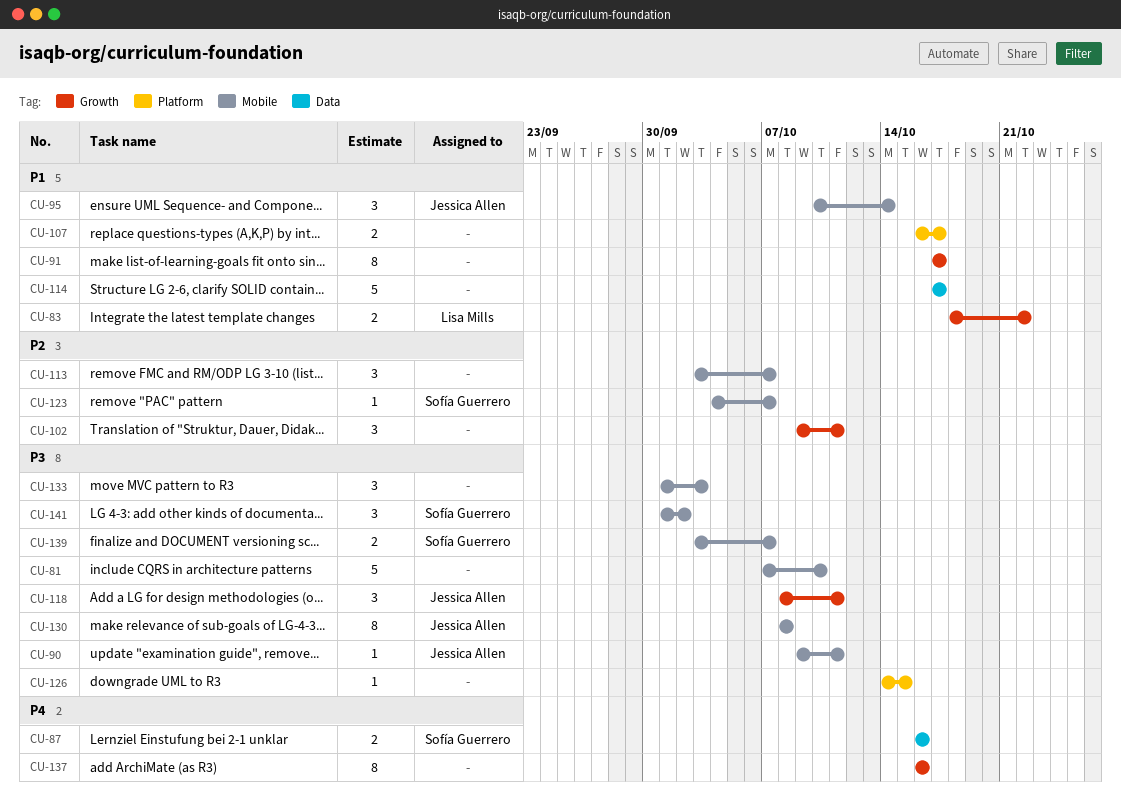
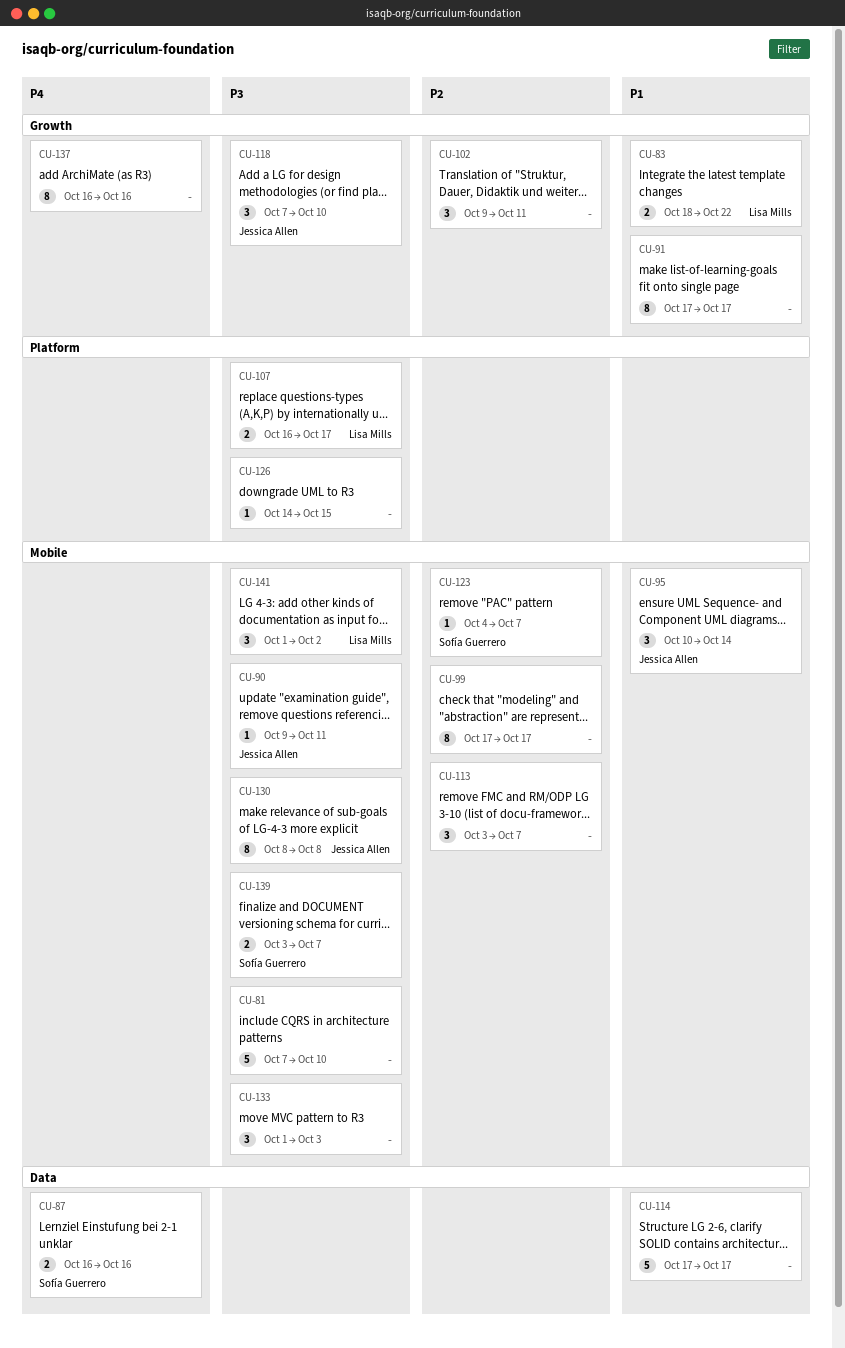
CU-99: none -> present
CU-107, owner: none -> Lisa Mills
CU-107, priority: P1 -> P3
CU-118, start: Oct 8 -> Oct 7
CU-118, due: Oct 11 -> Oct 10
CU-141, owner: Sofía Guerrero -> Lisa Mills

